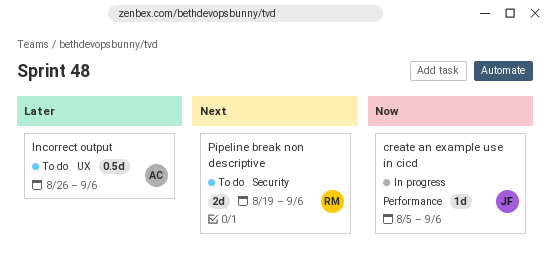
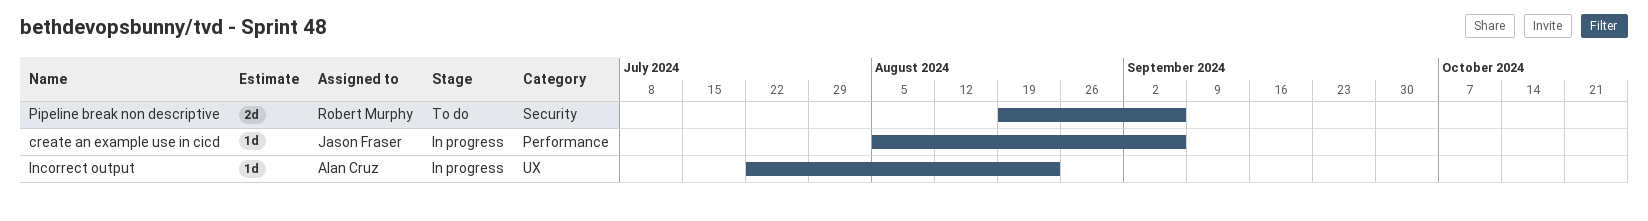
Incorrect output, status: To do -> In progress
Incorrect output, estimate: 0.5d -> 1d
Incorrect output, start: Aug 26 -> Jul 22
Incorrect output, due: Sep 6 -> Aug 23

